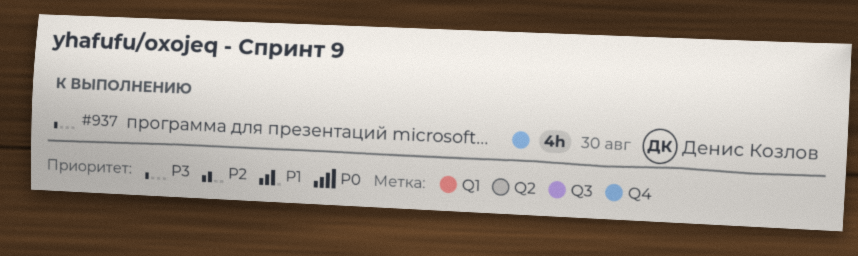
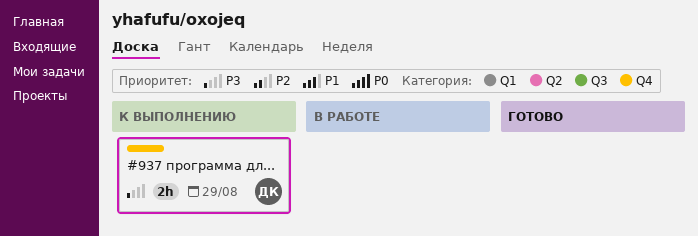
#937, estimate: 4h -> 2h
#937, due: Aug 30 -> Aug 29

